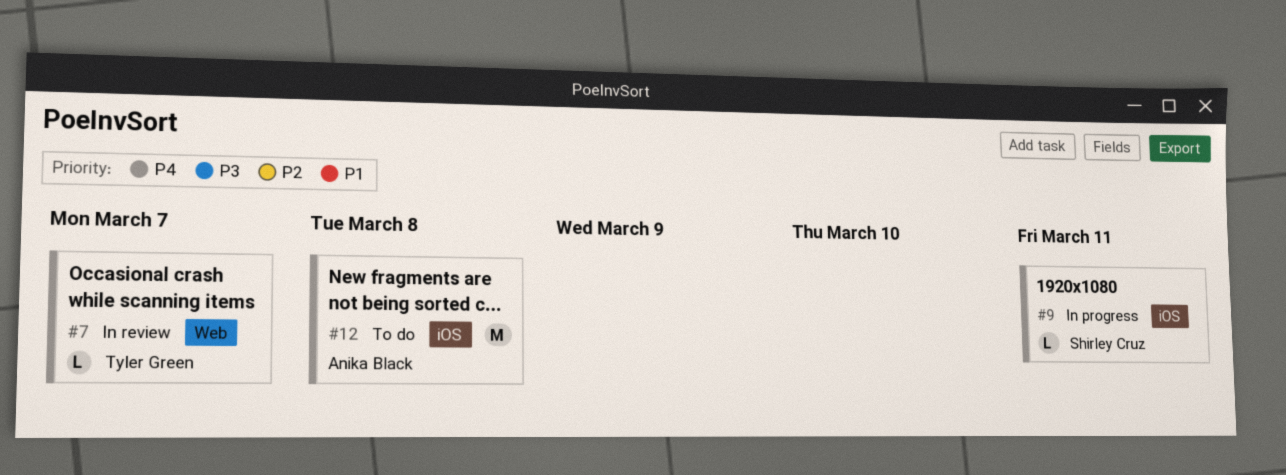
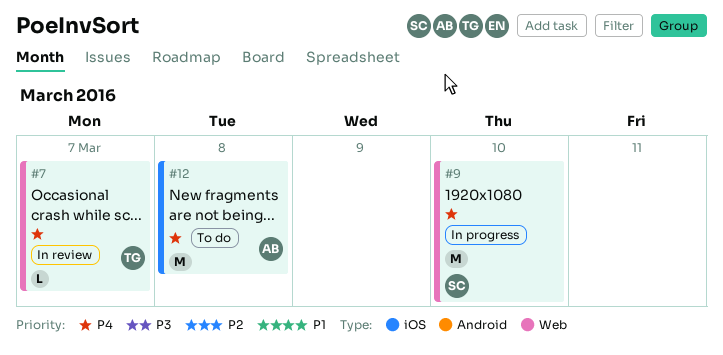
#9, label: iOS -> Web
#9, estimate: L -> M
#9, due: Mar 11 -> Mar 10

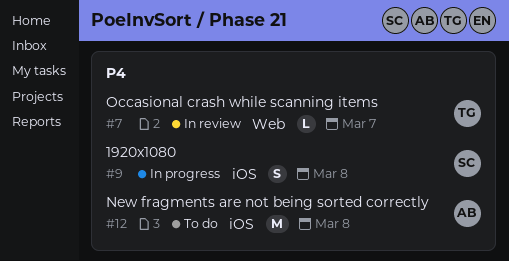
#9, label: Web -> iOS
#9, estimate: M -> S
#9, due: Mar 10 -> Mar 8

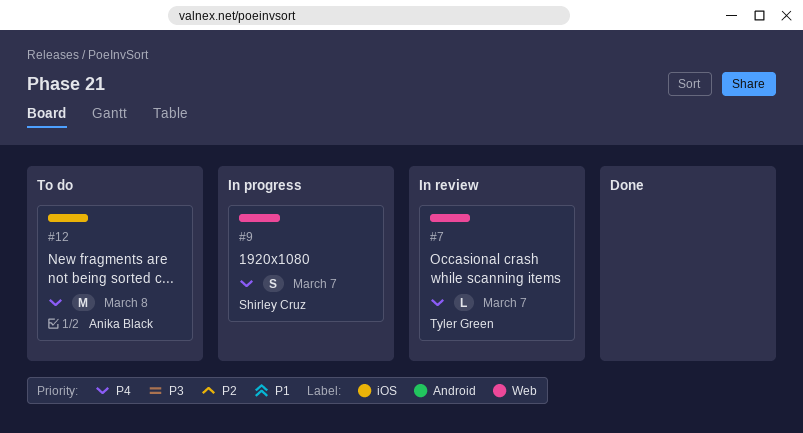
#9, label: iOS -> Web
#9, due: Mar 8 -> Mar 7

